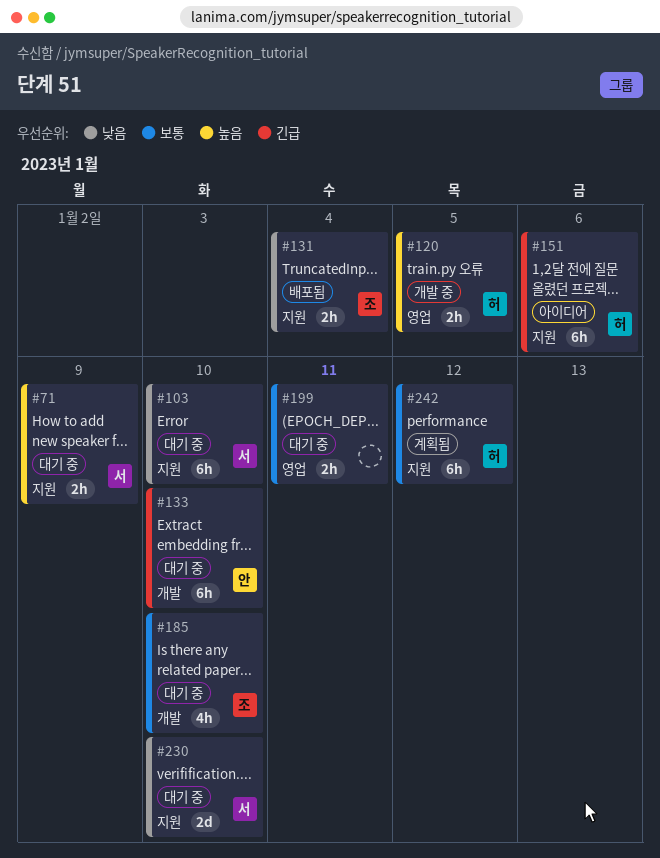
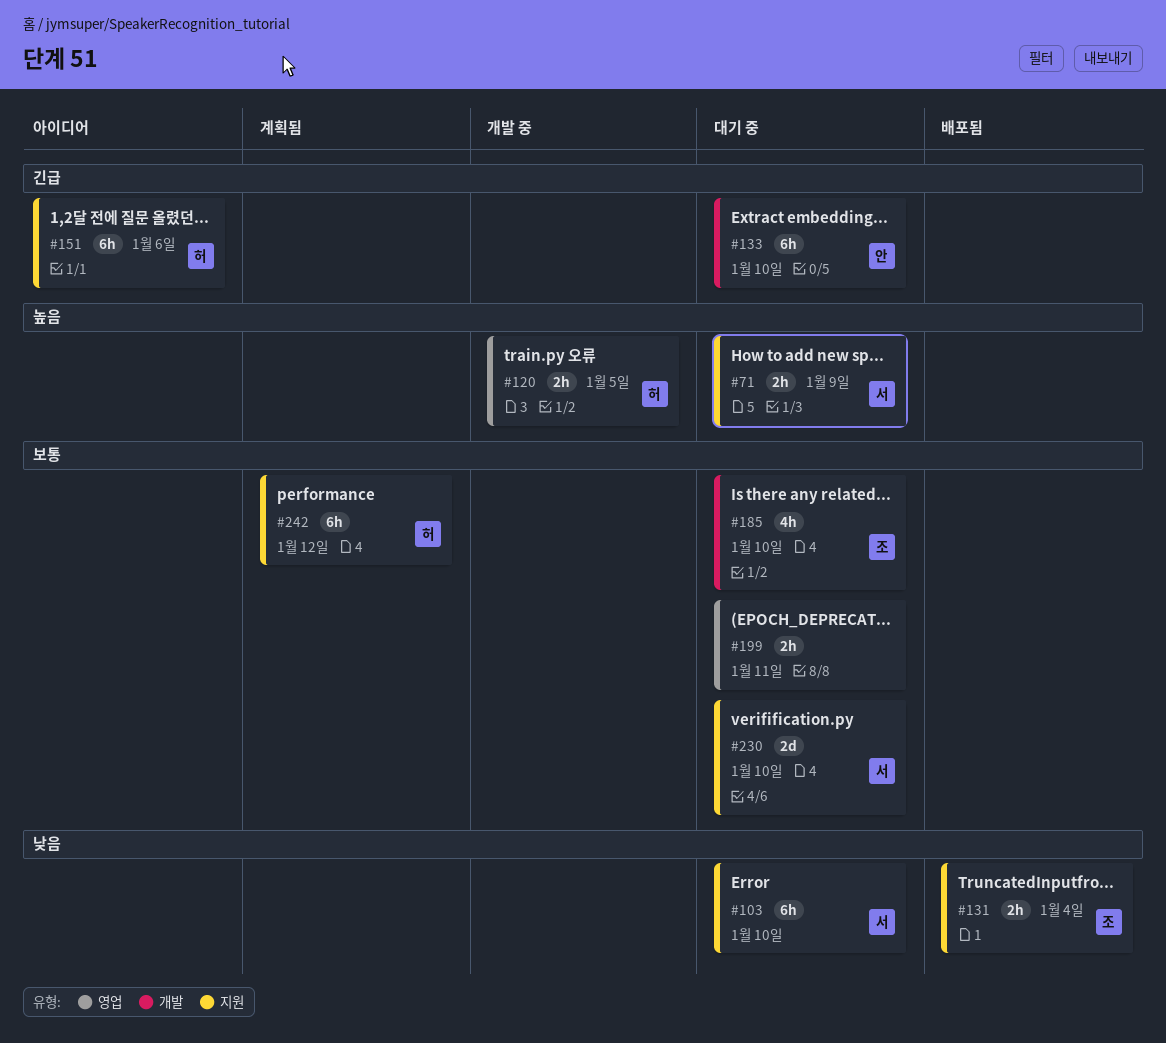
#230, priority: 낮음 -> 보통

